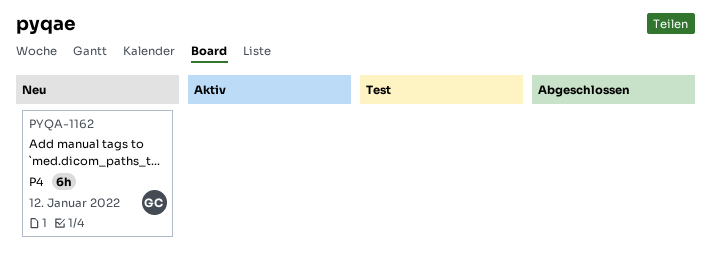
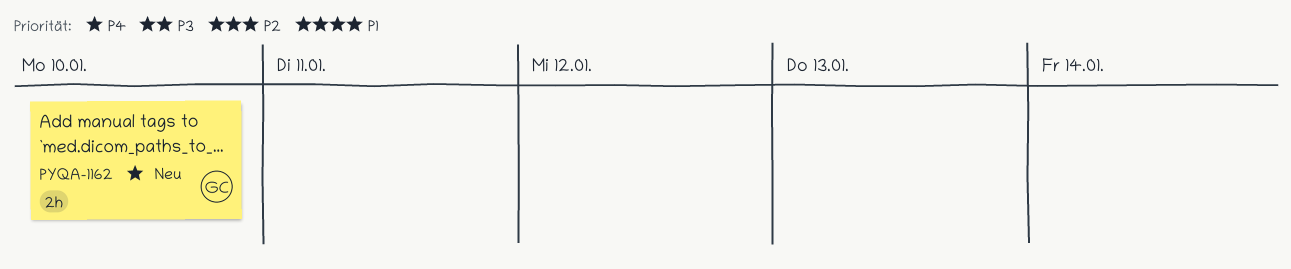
PYQA-1162, estimate: 6h -> 2h
PYQA-1162, due: Jan 12 -> Jan 10

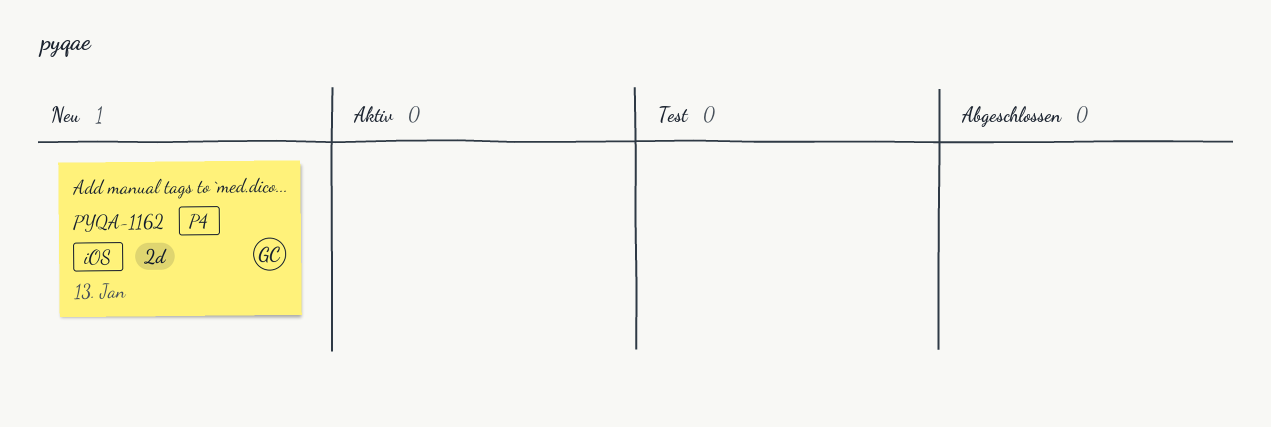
PYQA-1162, estimate: 2h -> 2d
PYQA-1162, due: Jan 10 -> Jan 13

